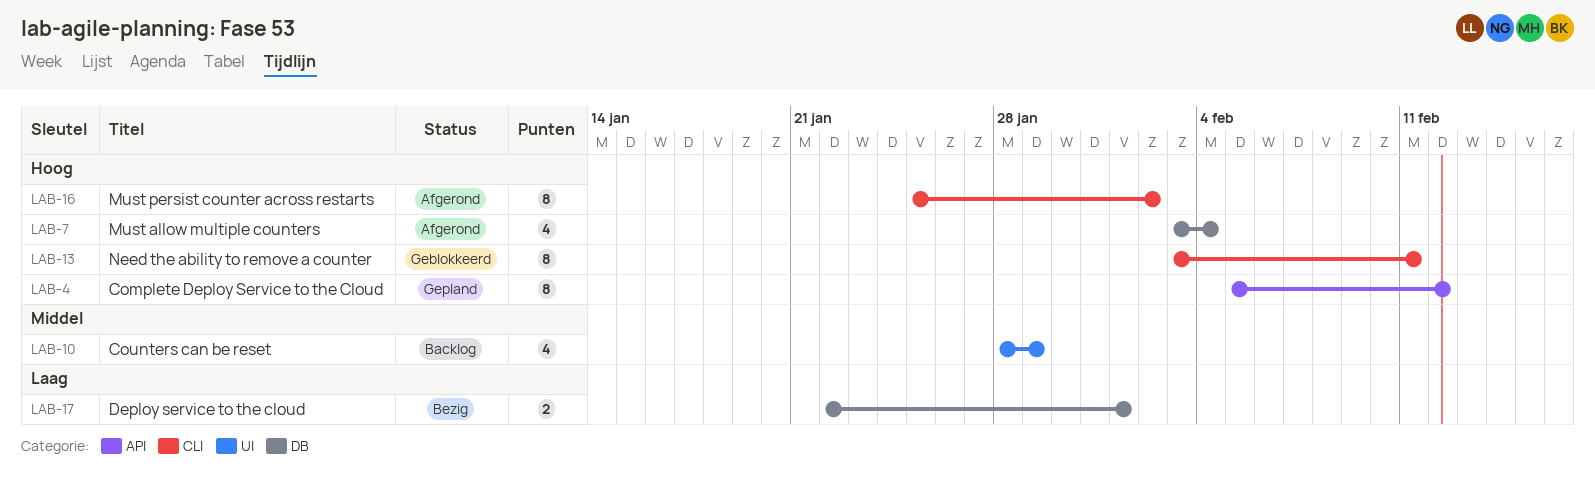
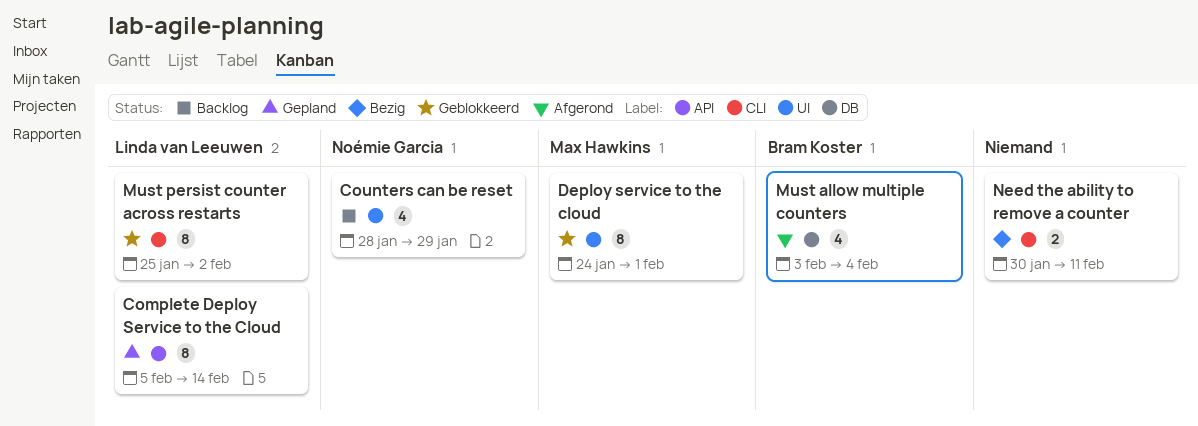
Complete Deploy Service to the Cloud, due: Feb 12 -> Feb 14
Deploy service to the cloud, status: Bezig -> Geblokkeerd
Deploy service to the cloud, label: DB -> UI
Deploy service to the cloud, estimate: 2 -> 8
Deploy service to the cloud, start: Jan 22 -> Jan 24
Must persist counter across restarts, status: Afgerond -> Geblokkeerd
Need the ability to remove a counter, status: Geblokkeerd -> Bezig
Need the ability to remove a counter, estimate: 8 -> 2
Need the ability to remove a counter, start: Feb 3 -> Jan 30

